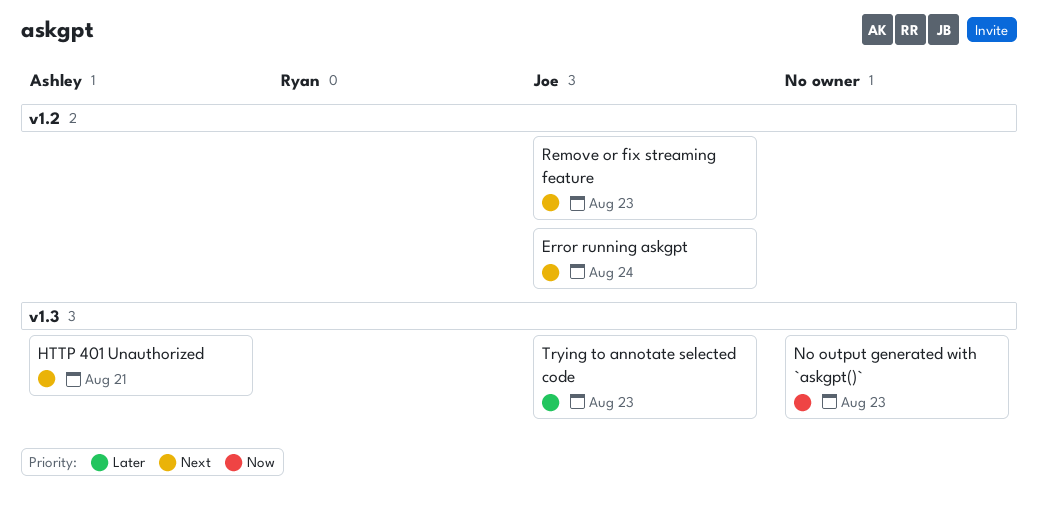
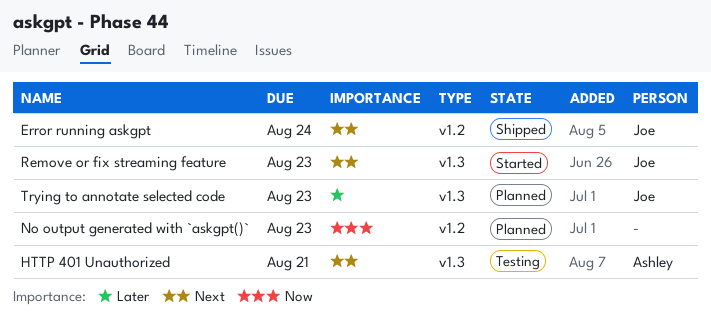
No output generated with `askgpt()`, label: v1.3 -> v1.2
Remove or fix streaming feature, label: v1.2 -> v1.3

